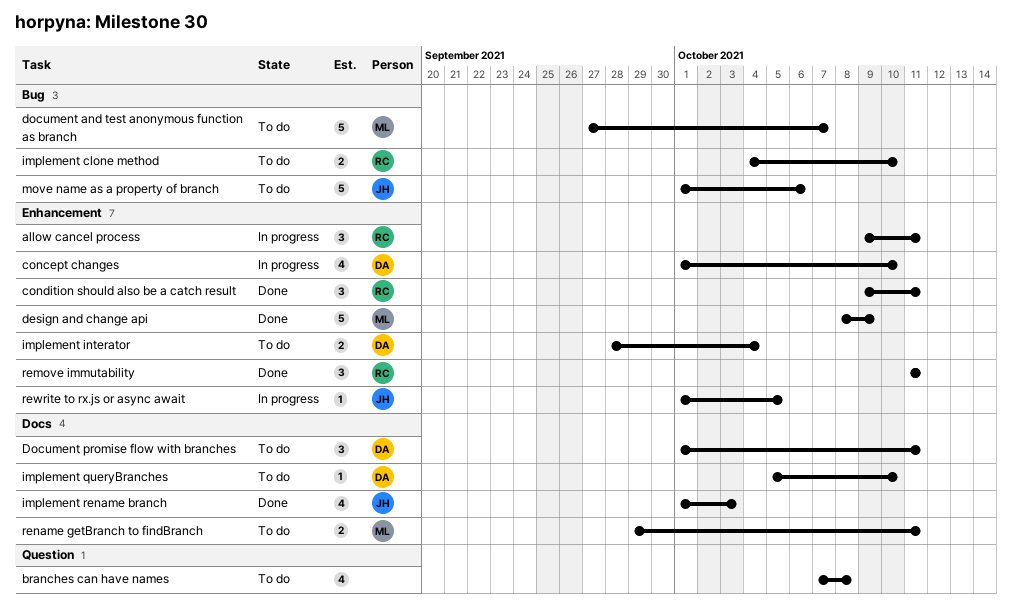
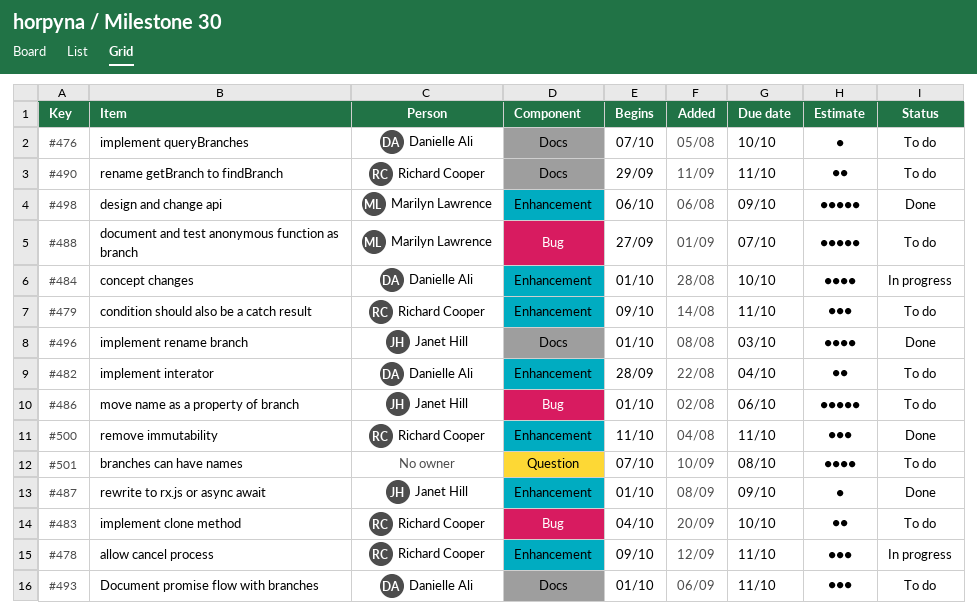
condition should also be a catch result, status: Done -> To do
design and change api, start: Oct 8 -> Oct 6
implement queryBranches, start: Oct 5 -> Oct 7
rename getBranch to findBranch, owner: Marilyn Lawrence -> Richard Cooper
rewrite to rx.js or async await, status: In progress -> Done
rewrite to rx.js or async await, due: Oct 5 -> Oct 9

